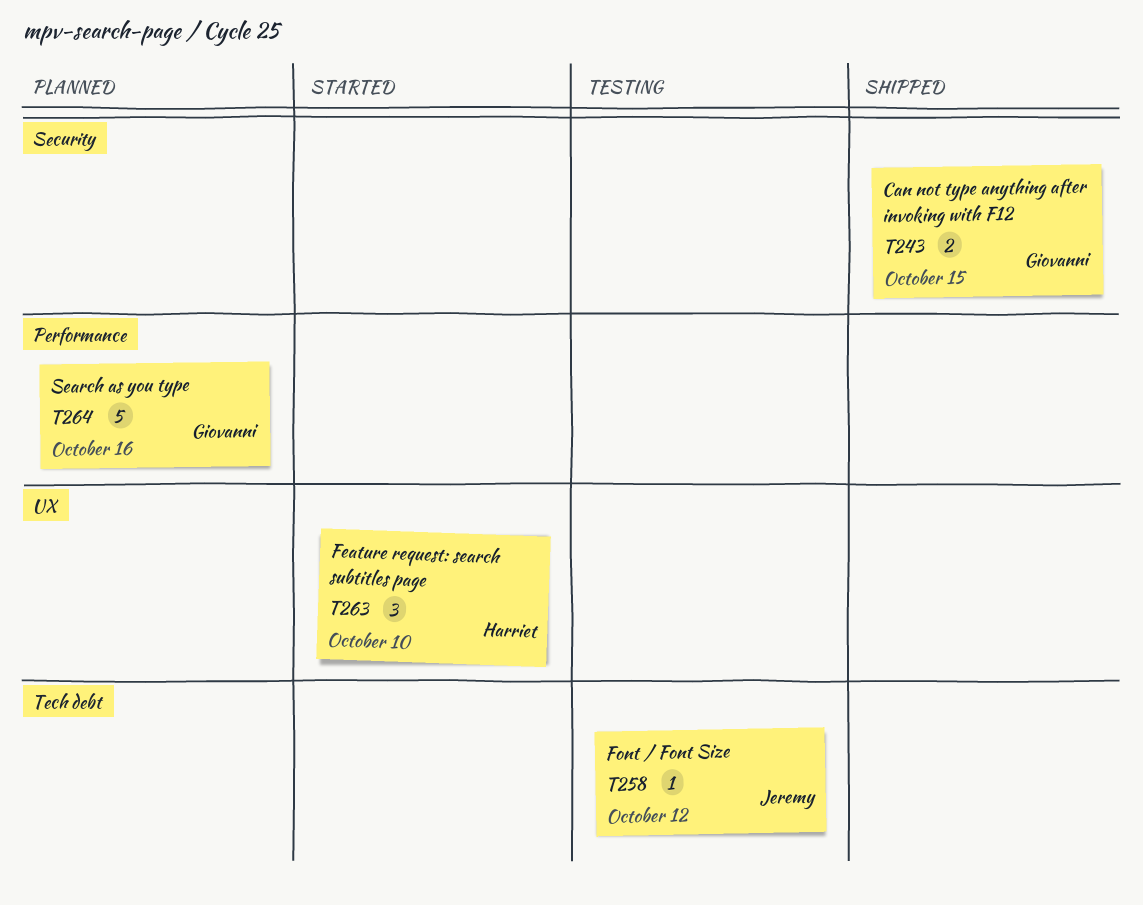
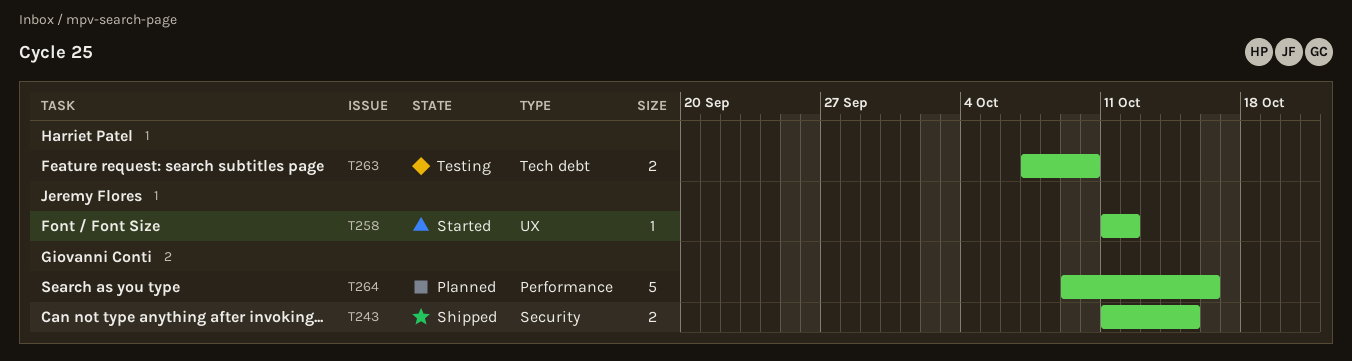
T258, status: Testing -> Started
T258, label: Tech debt -> UX
T263, status: Started -> Testing
T263, label: UX -> Tech debt
T263, estimate: 3 -> 2

